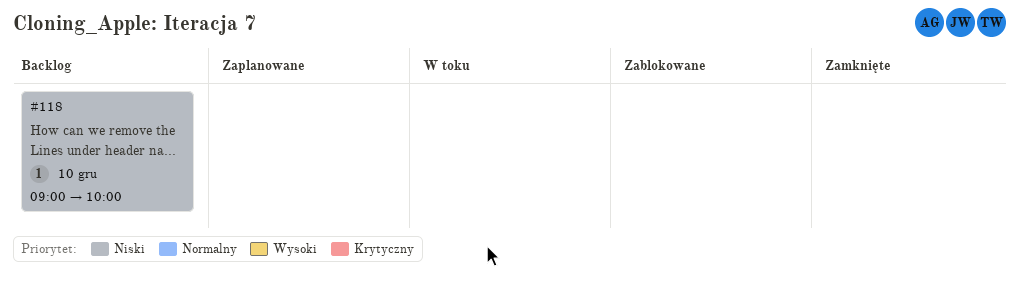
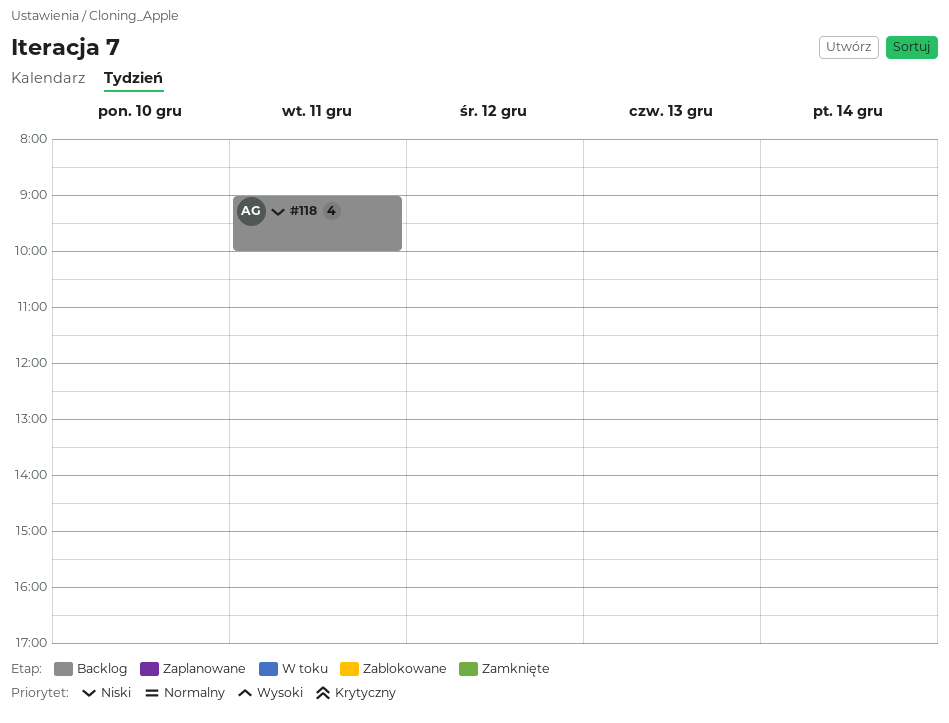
#118, estimate: 1 -> 4
#118, day: Dec 10 -> Dec 11

